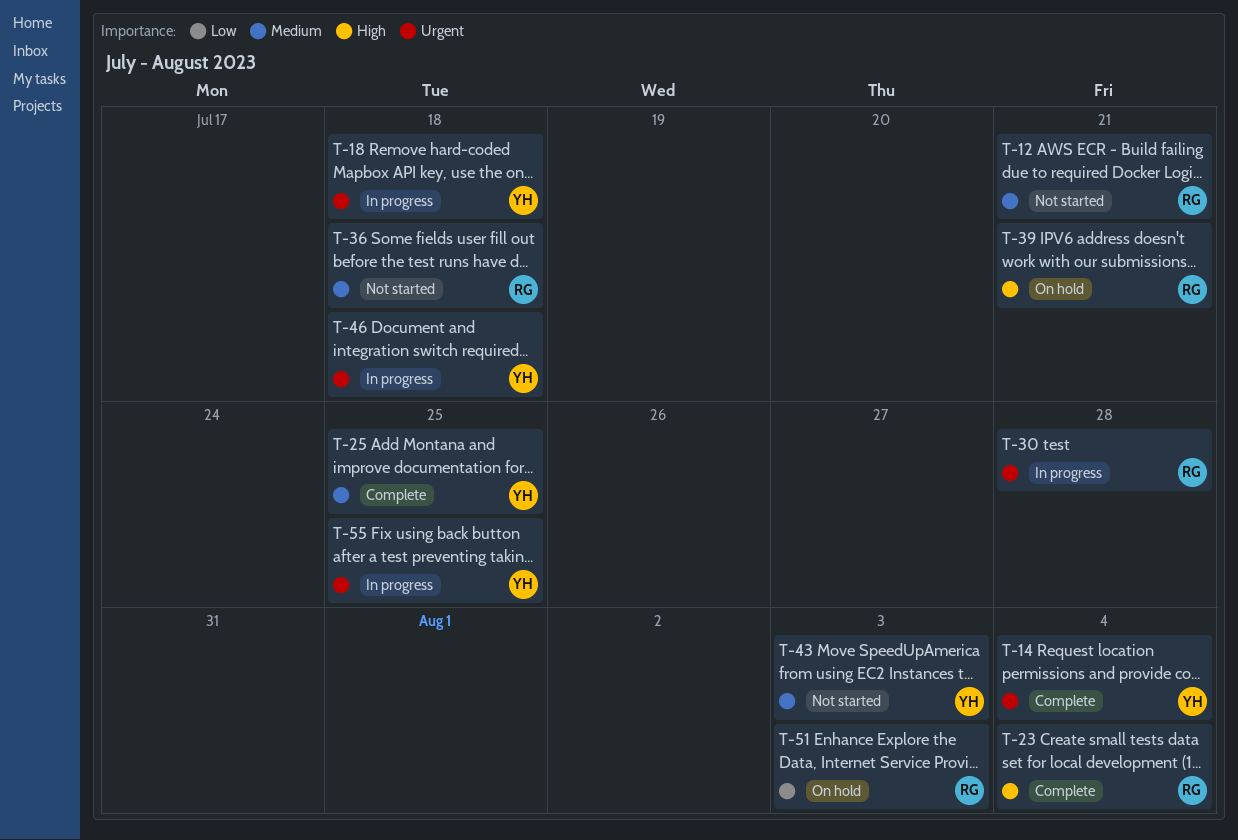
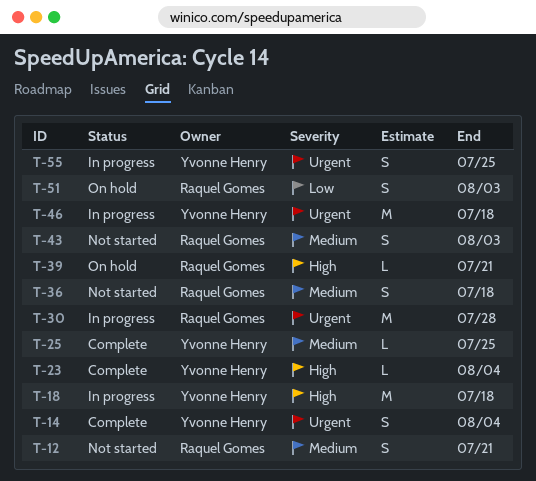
T-18, priority: Urgent -> High
T-23, owner: Raquel Gomes -> Yvonne Henry
T-43, owner: Yvonne Henry -> Raquel Gomes

